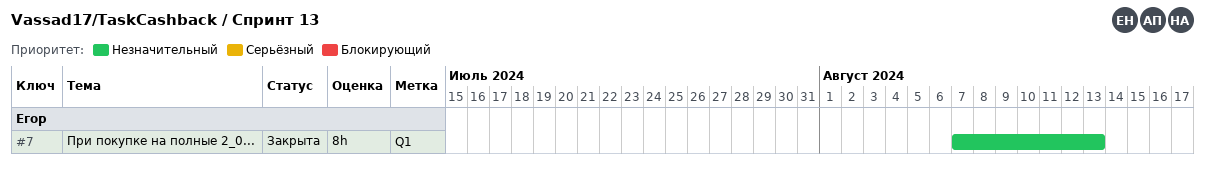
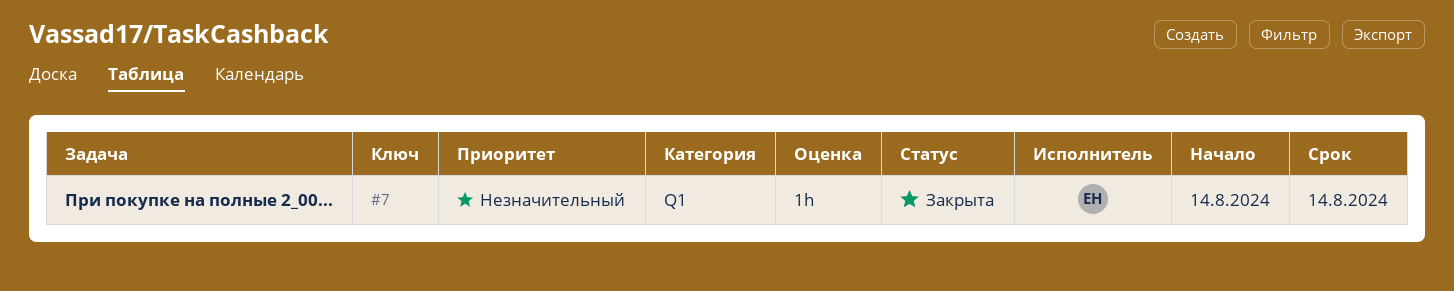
#7, estimate: 8h -> 1h
#7, start: Aug 7 -> Aug 14
#7, due: Aug 13 -> Aug 14

